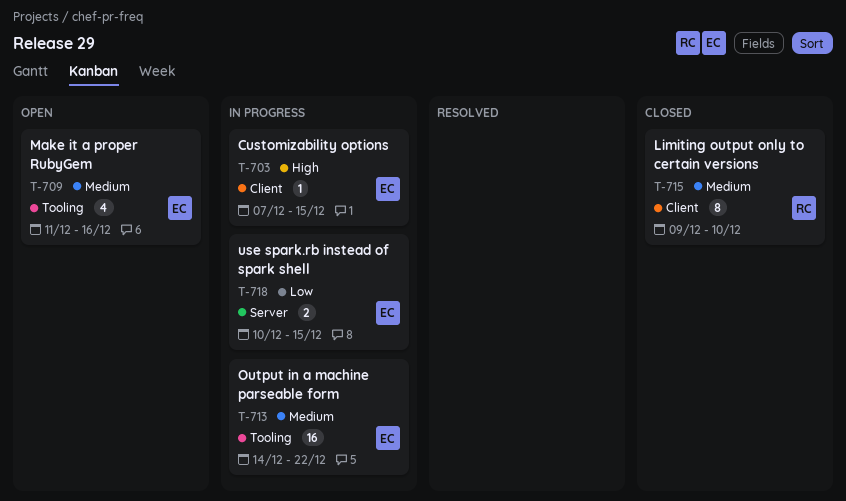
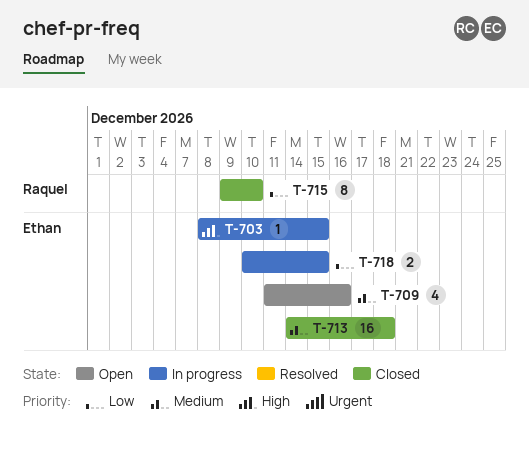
T-703, start: Dec 7 -> Dec 8
T-713, status: In progress -> Closed
T-713, due: Dec 22 -> Dec 18
T-715, priority: Medium -> Low

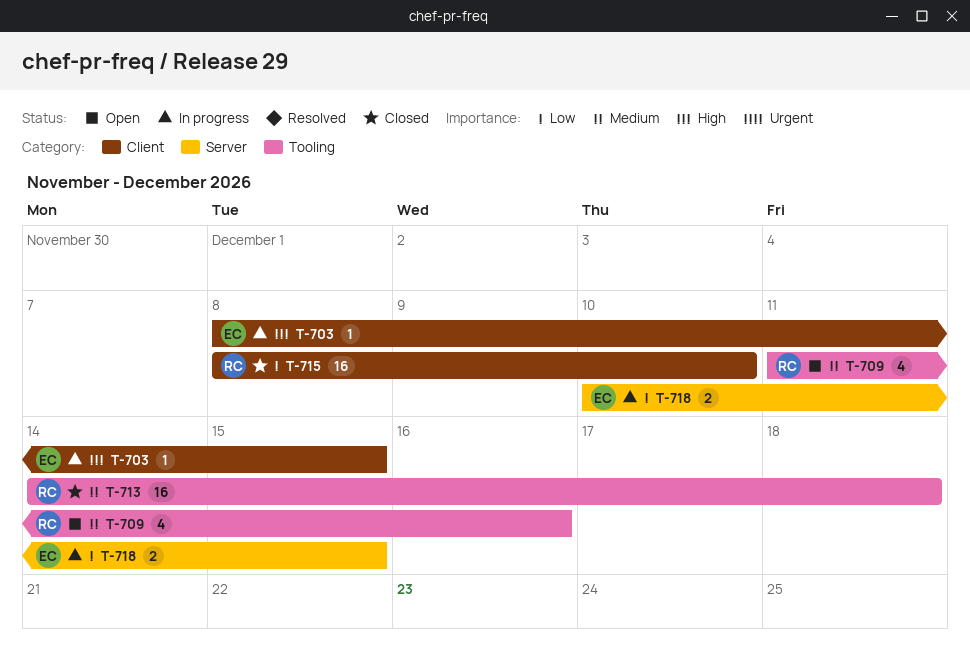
T-709, owner: Ethan -> Raquel
T-713, owner: Ethan -> Raquel
T-715, estimate: 8 -> 16
T-715, start: Dec 9 -> Dec 8

